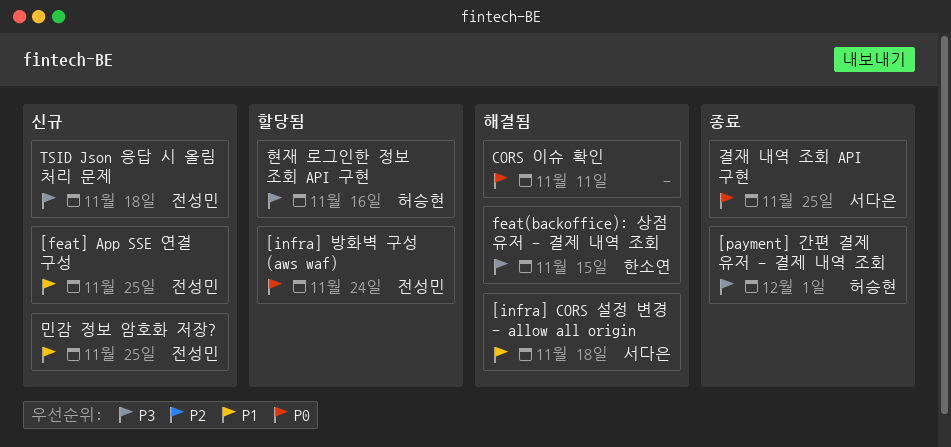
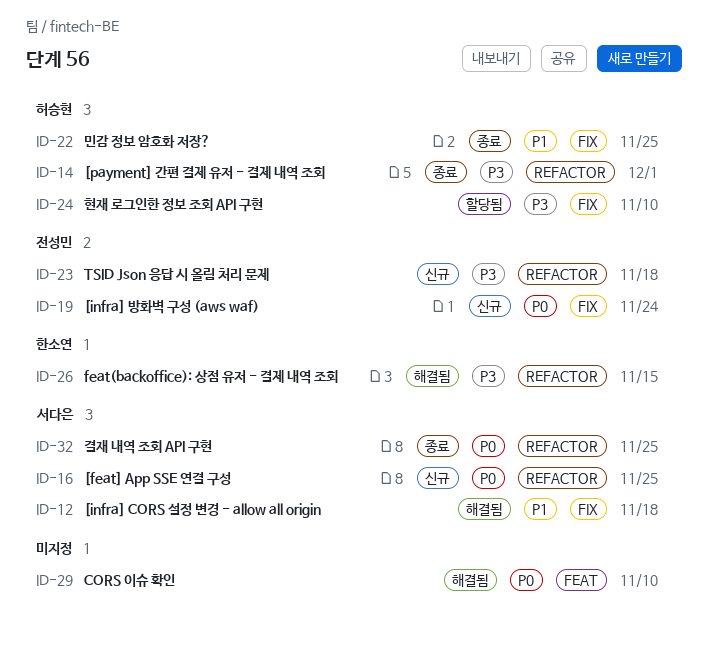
[feat] App SSE 연결 구성, owner: 전성민 -> 서다은
[feat] App SSE 연결 구성, priority: P1 -> P0
[infra] 방화벽 구성 (aws waf), status: 할당됨 -> 신규
CORS 이슈 확인, due: Nov 11 -> Nov 10
민감 정보 암호화 저장?, status: 신규 -> 종료
민감 정보 암호화 저장?, owner: 전성민 -> 허승현
현재 로그인한 정보 조회 API 구현, due: Nov 16 -> Nov 10

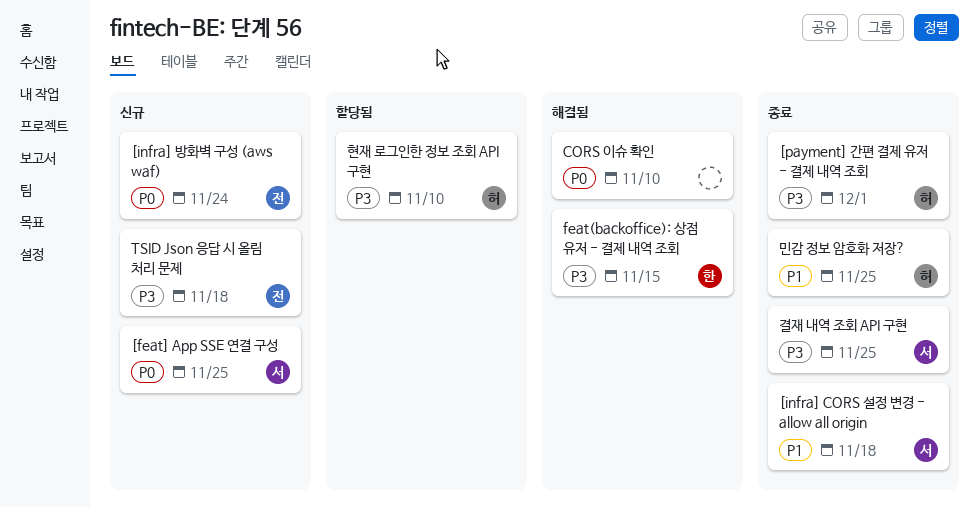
[infra] CORS 설정 변경 - allow all origin, status: 해결됨 -> 종료
결재 내역 조회 API 구현, priority: P0 -> P3

